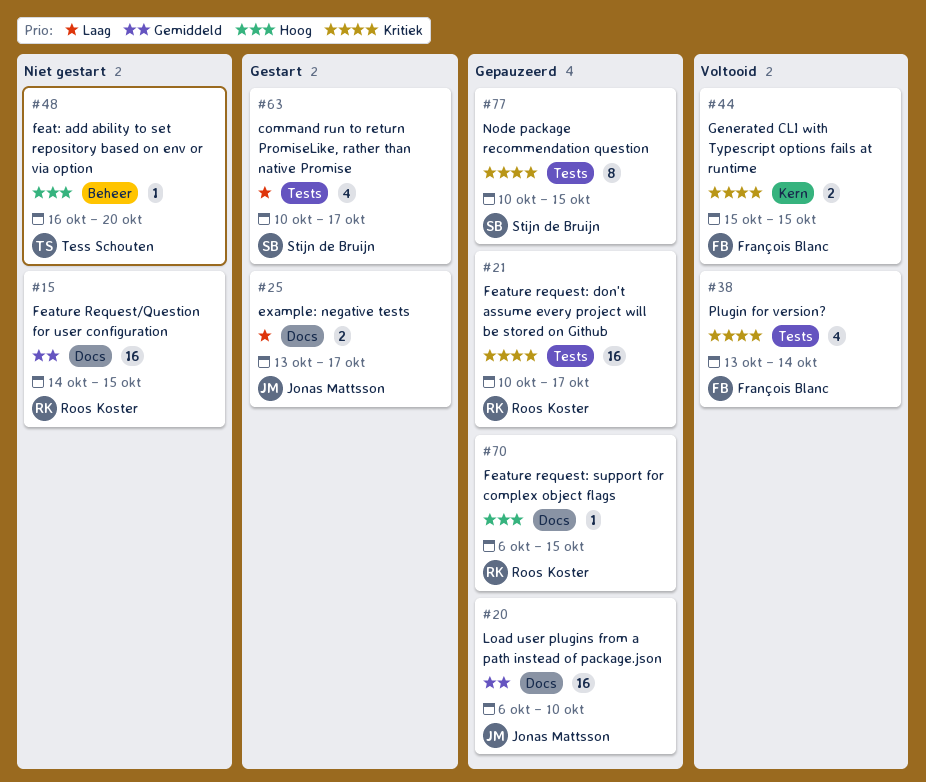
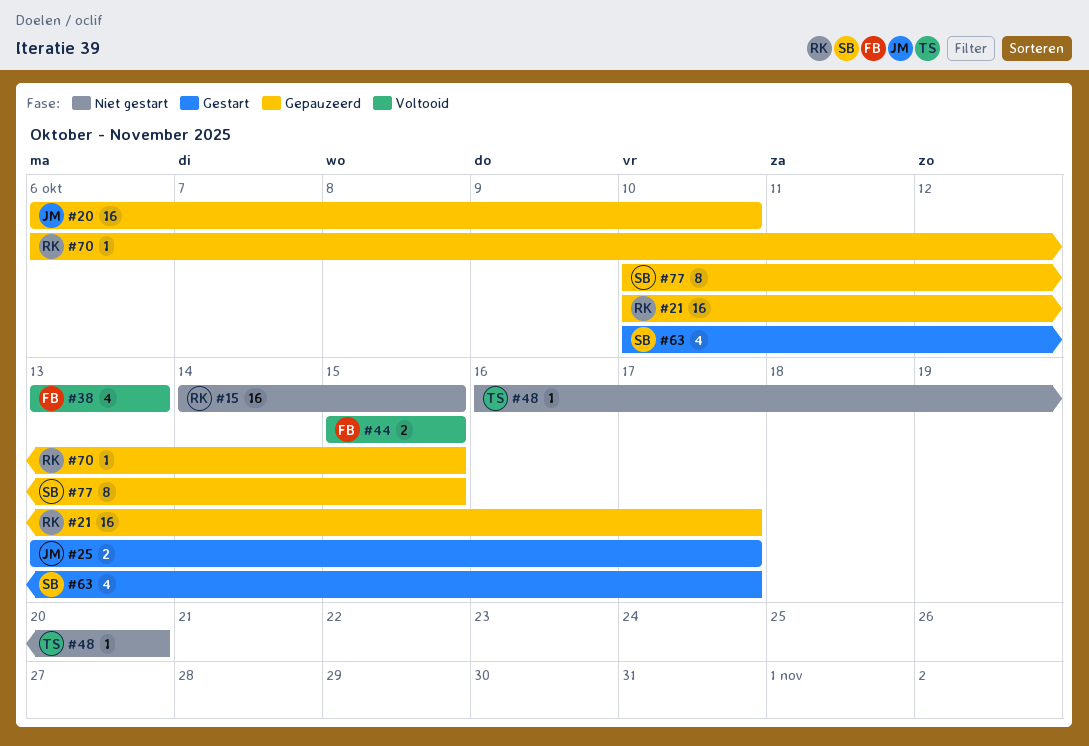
#38, due: Oct 14 -> Oct 13

